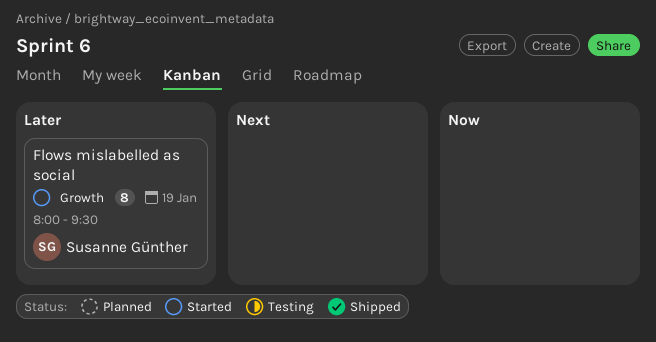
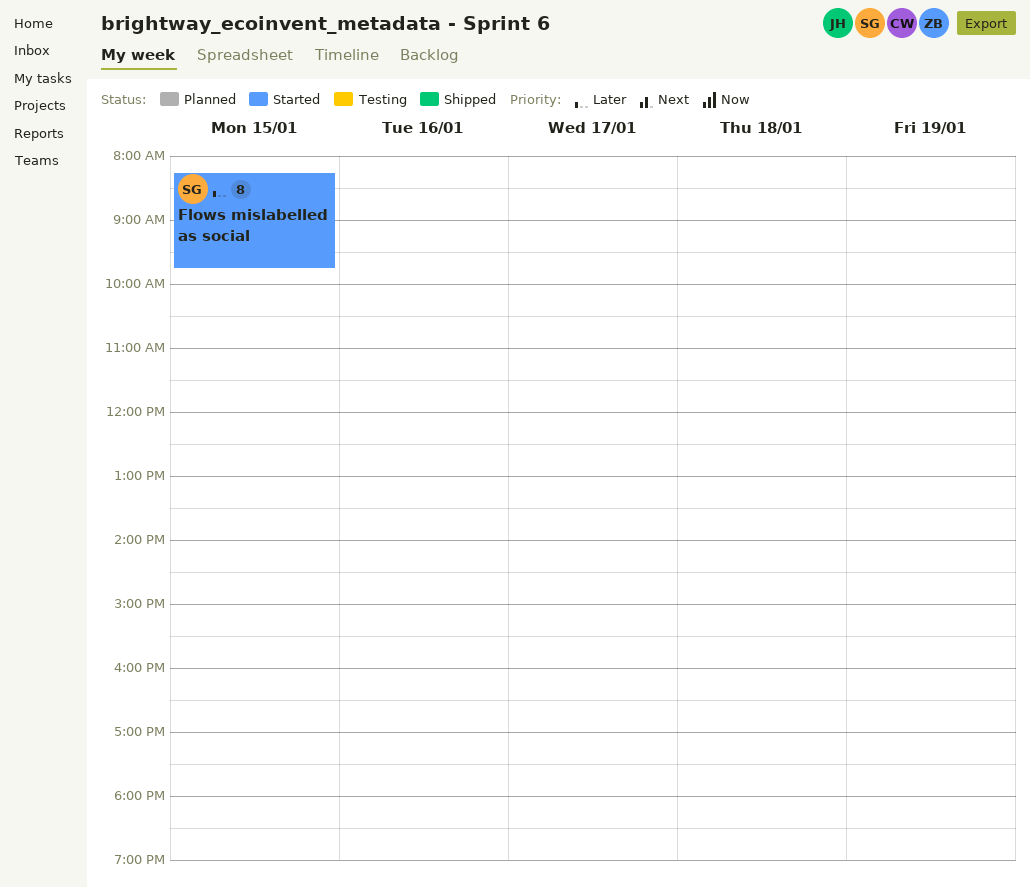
Flows mislabelled as social, day: Jan 19 -> Jan 15
Flows mislabelled as social, begins: 08:00 -> 08:15
Flows mislabelled as social, ends: 09:30 -> 09:45

